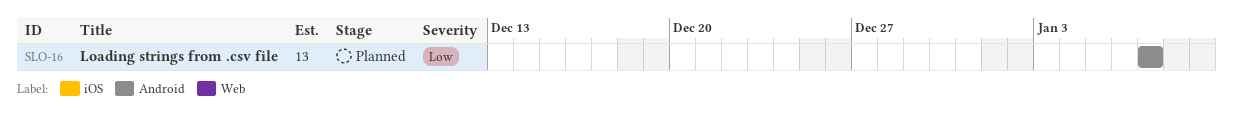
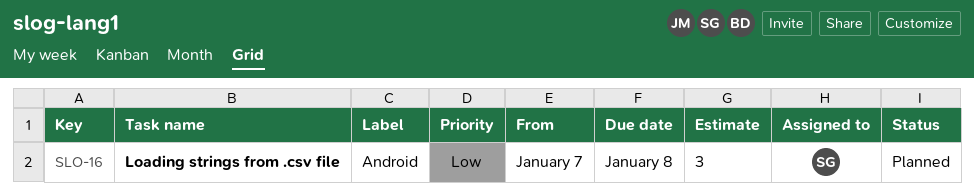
SLO-16, estimate: 13 -> 3
SLO-16, due: Jan 7 -> Jan 8

